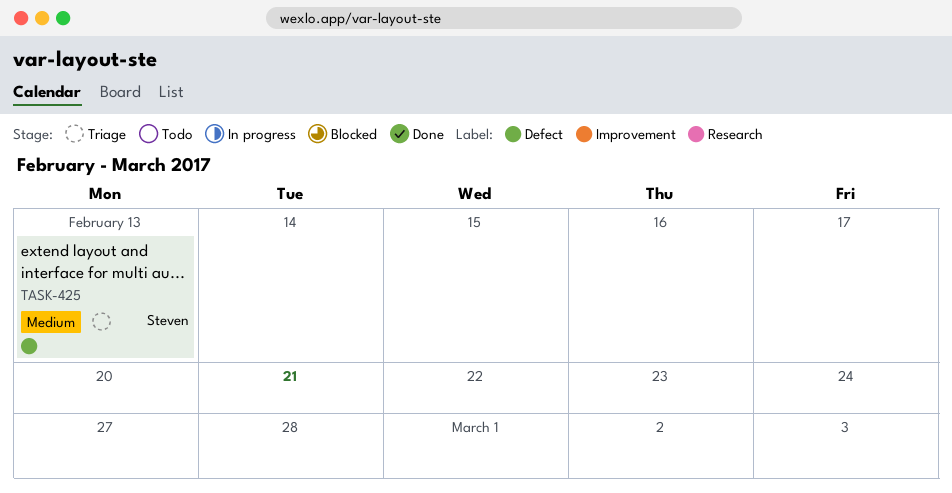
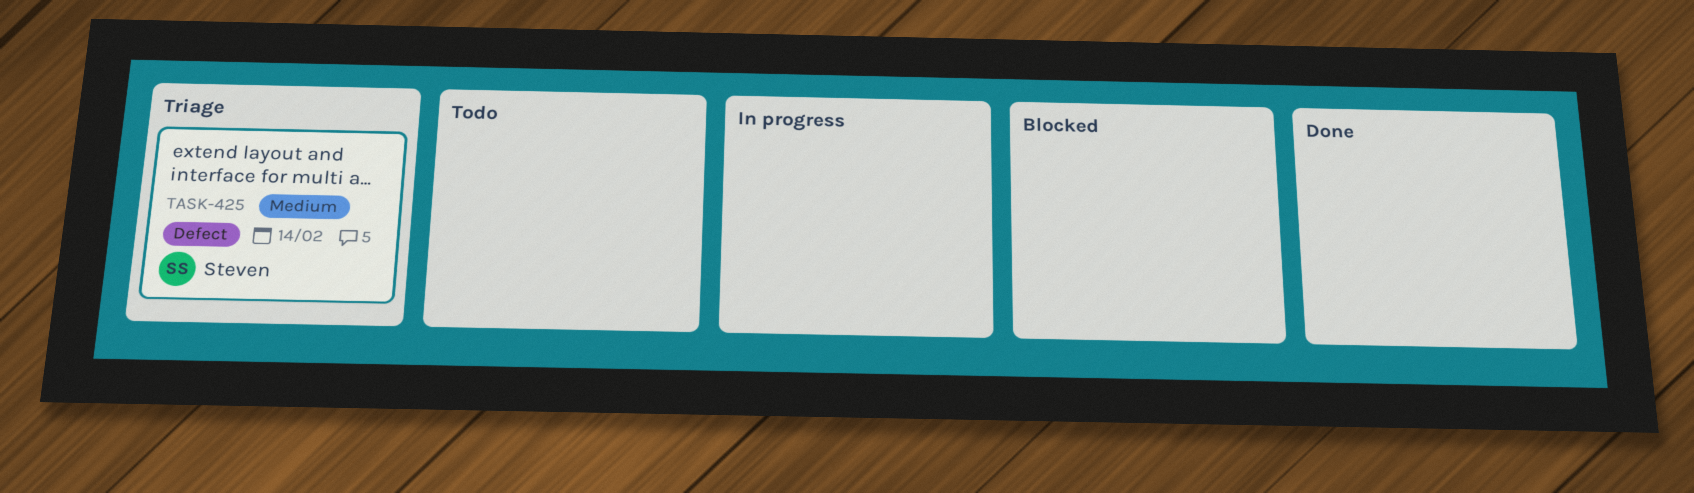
TASK-425, due: Feb 13 -> Feb 14

